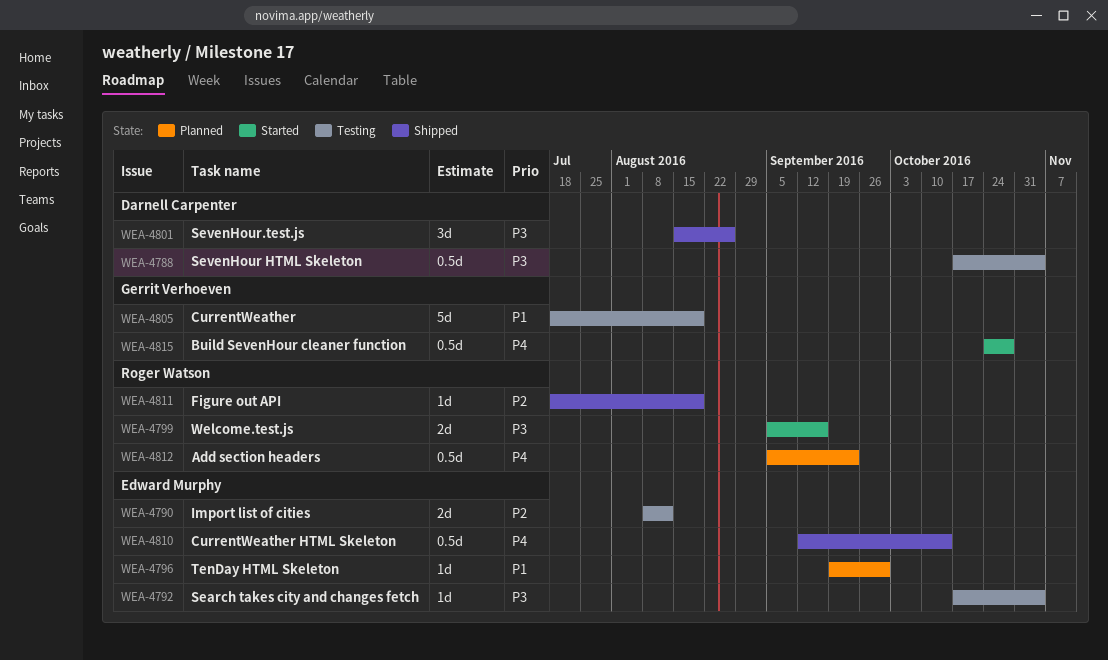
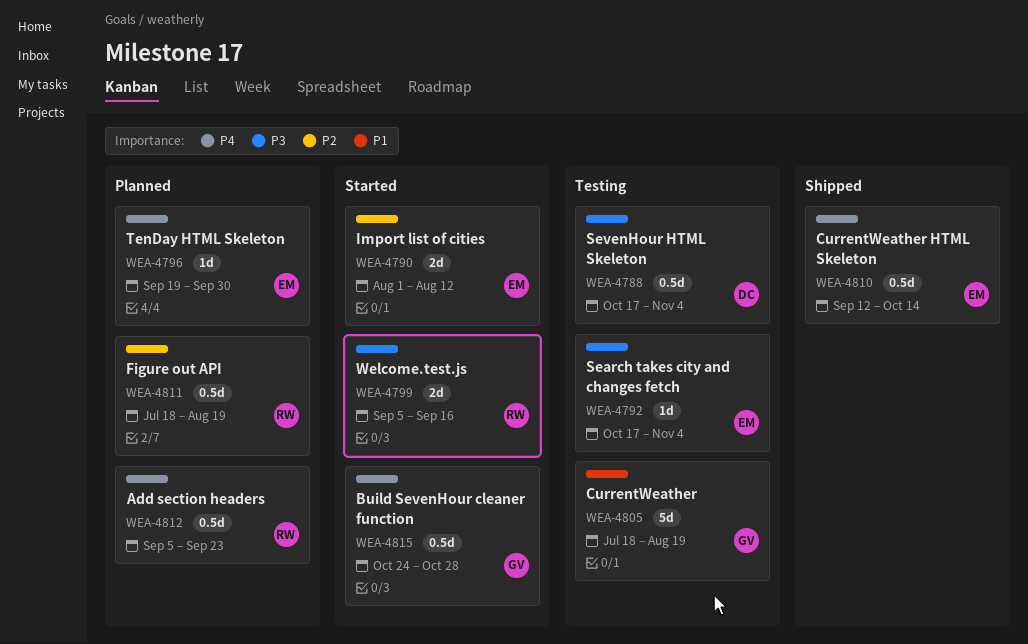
WEA-4790, status: Testing -> Started
WEA-4790, start: Aug 8 -> Aug 1
WEA-4796, priority: P1 -> P4
WEA-4801: present -> none
WEA-4811, status: Shipped -> Planned
WEA-4811, estimate: 1d -> 0.5d

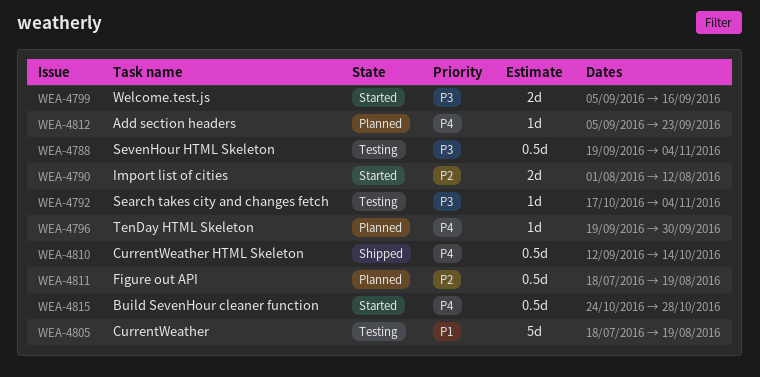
WEA-4788, start: Oct 17 -> Sep 19
WEA-4812, estimate: 0.5d -> 1d

